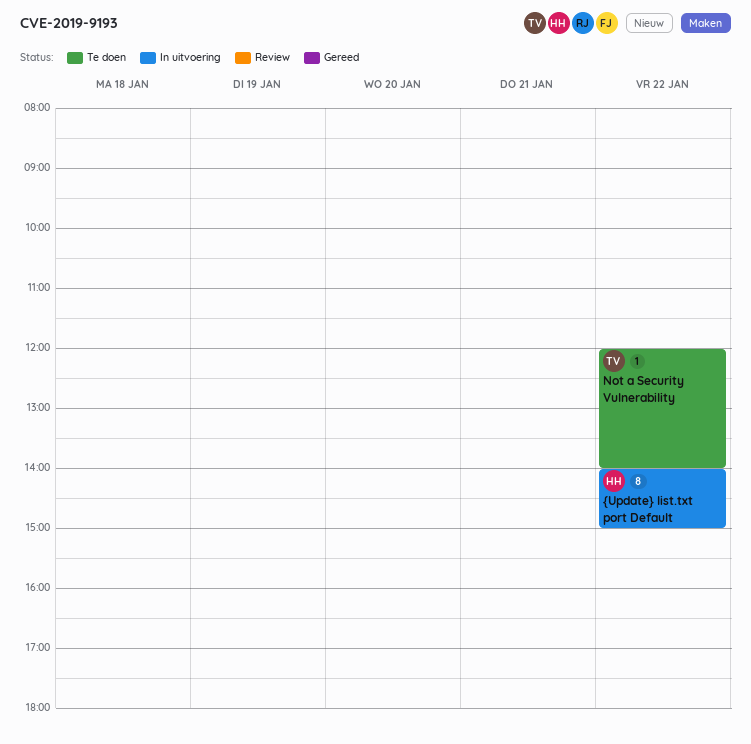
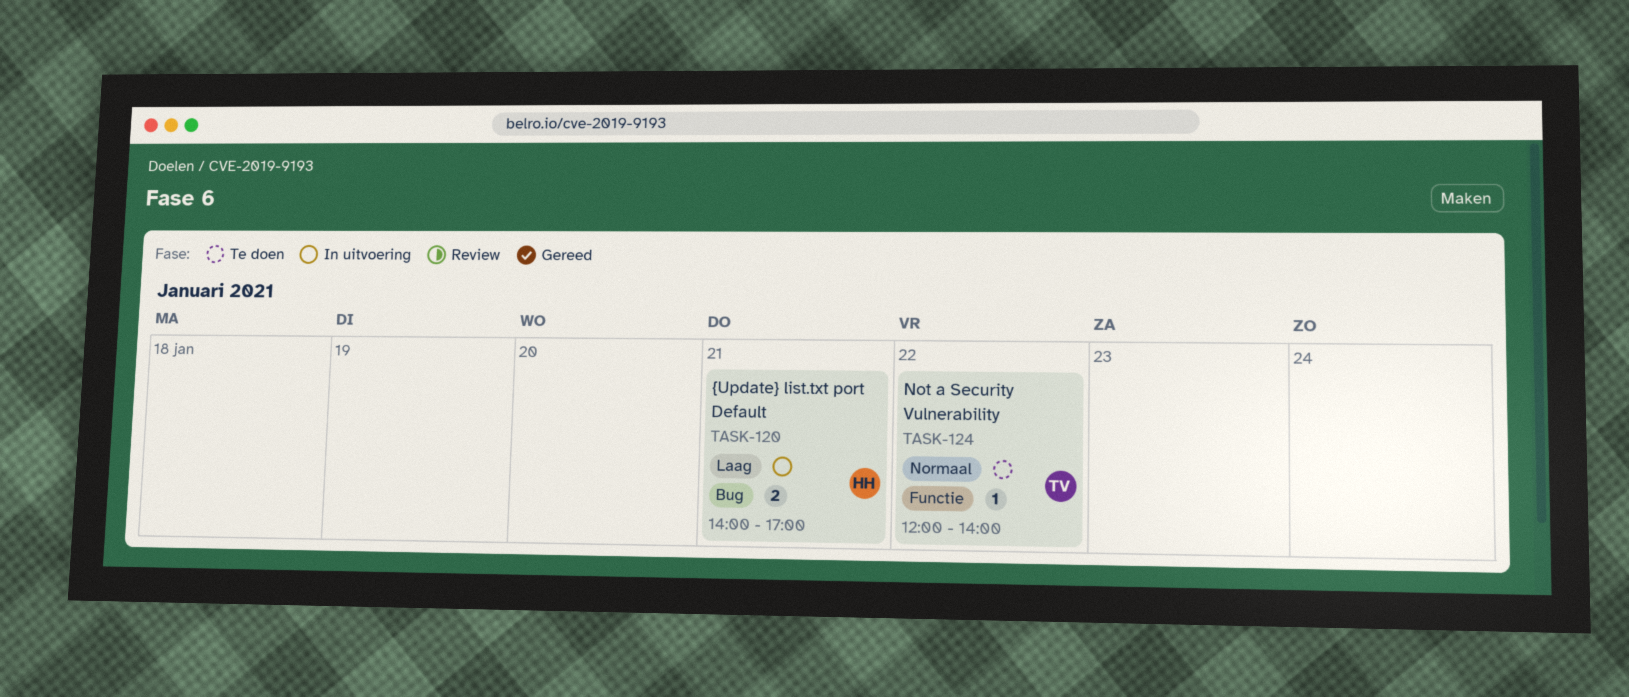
{Update} list.txt port Default, estimate: 8 -> 2
{Update} list.txt port Default, day: Jan 22 -> Jan 21
{Update} list.txt port Default, ends: 15:00 -> 17:00

